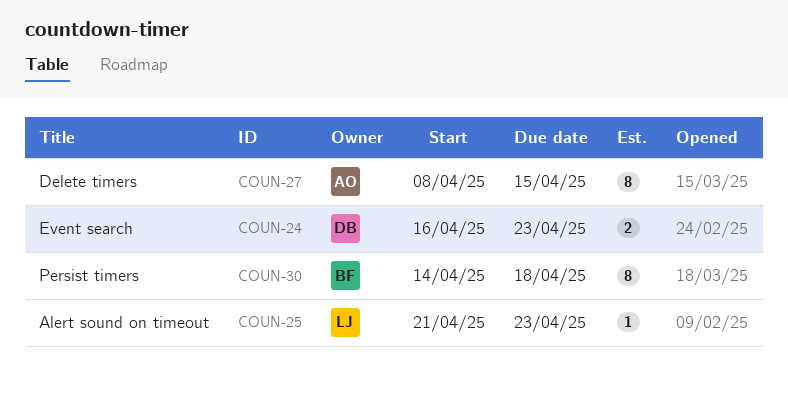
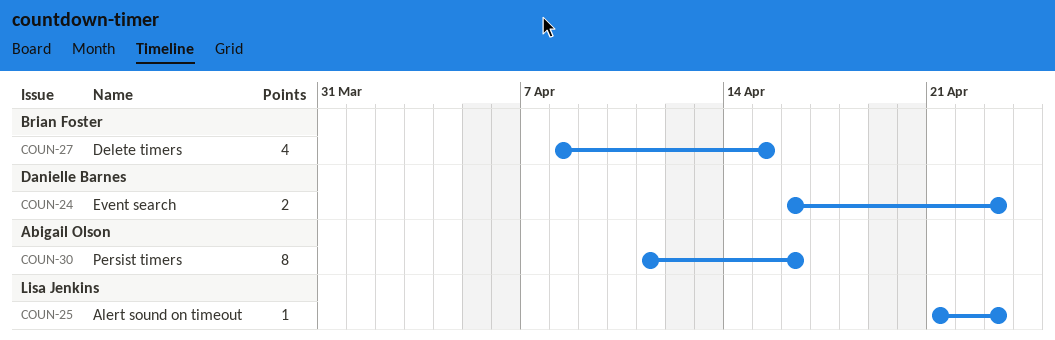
COUN-27, owner: Abigail Olson -> Brian Foster
COUN-27, estimate: 8 -> 4
COUN-30, owner: Brian Foster -> Abigail Olson
COUN-30, start: Apr 14 -> Apr 11
COUN-30, due: Apr 18 -> Apr 16

